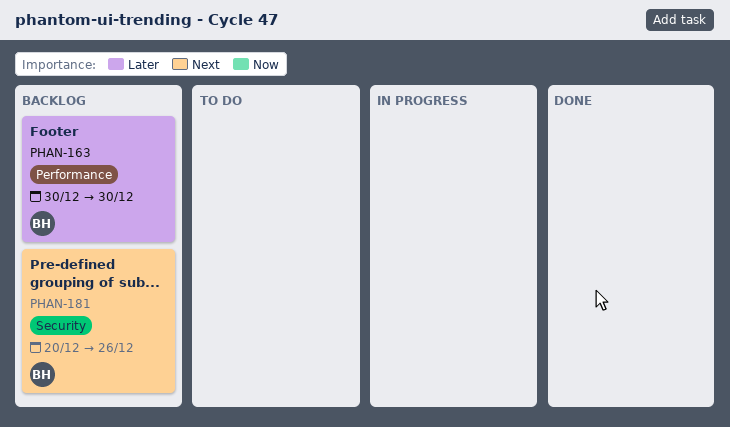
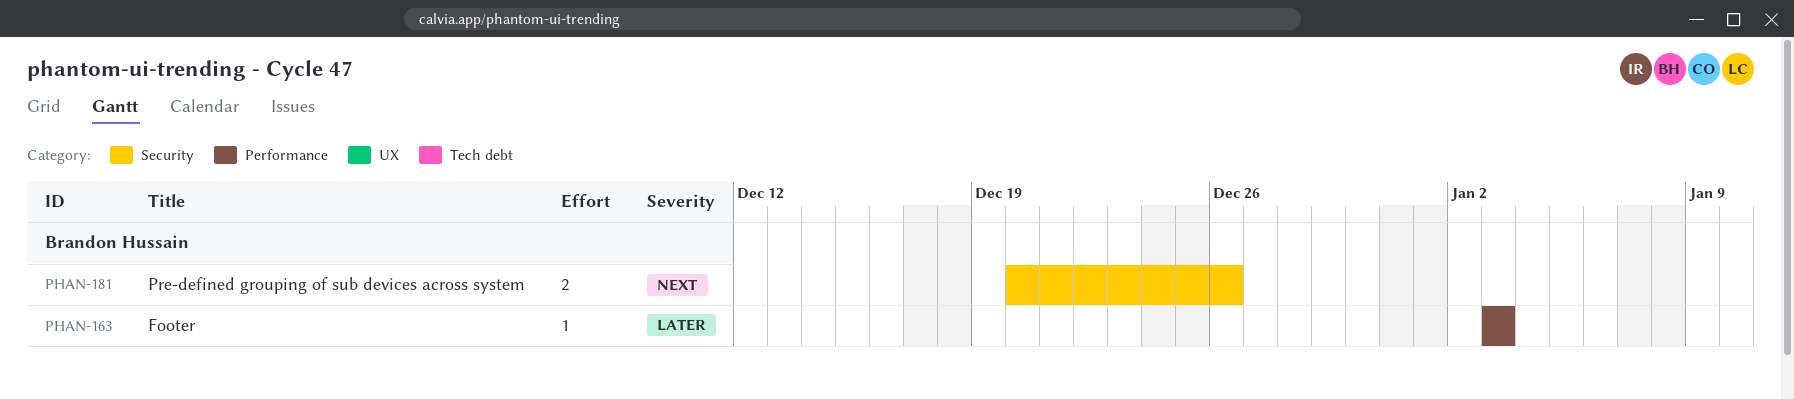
PHAN-163, start: Dec 30 -> Jan 3
PHAN-163, due: Dec 30 -> Jan 3

